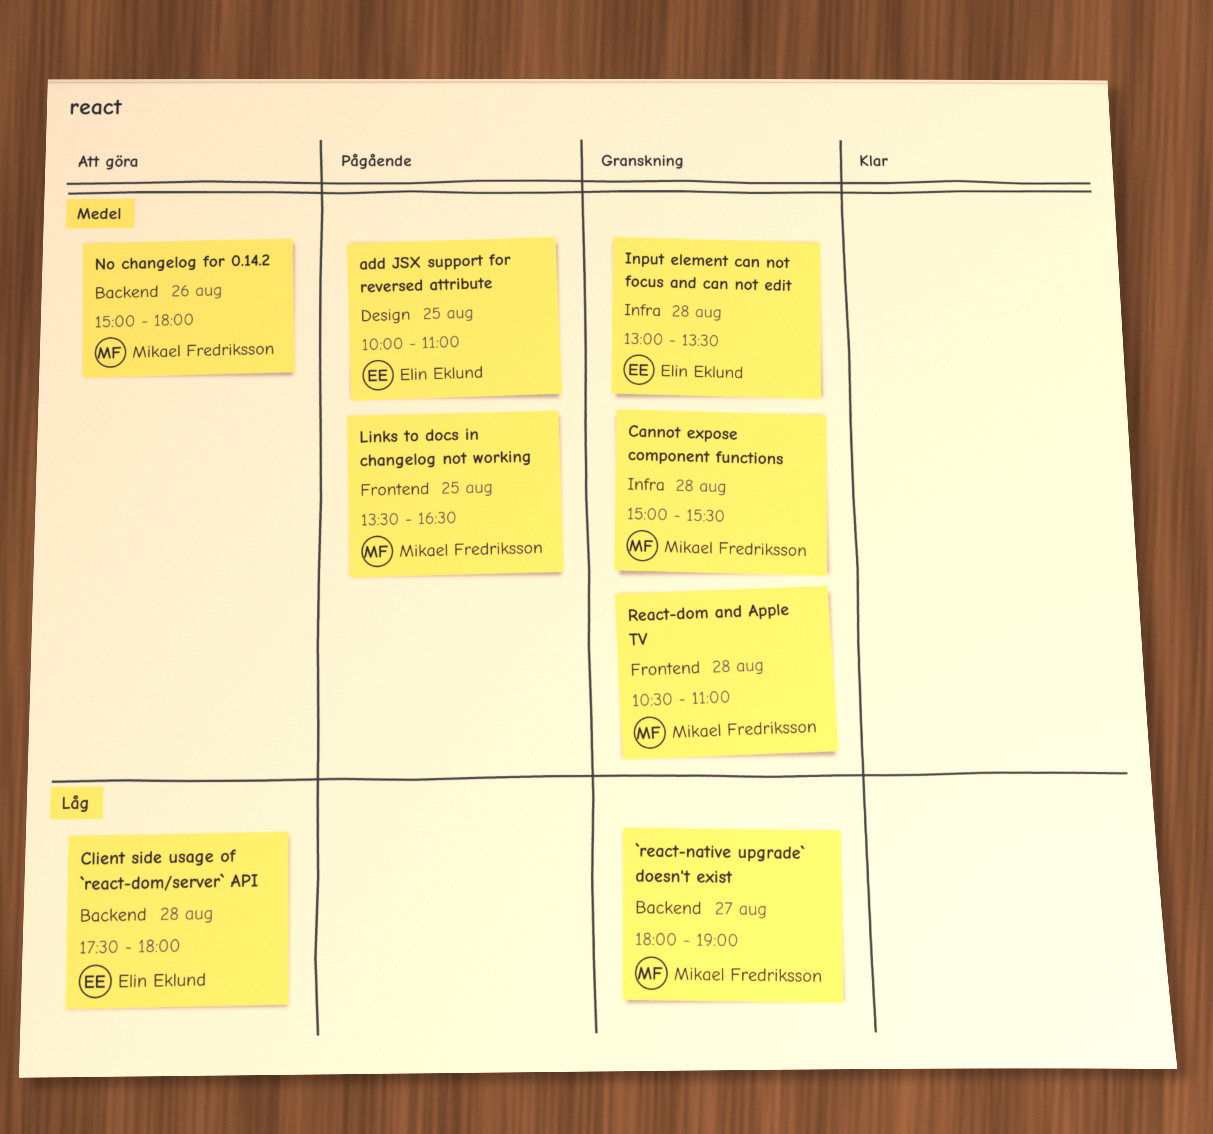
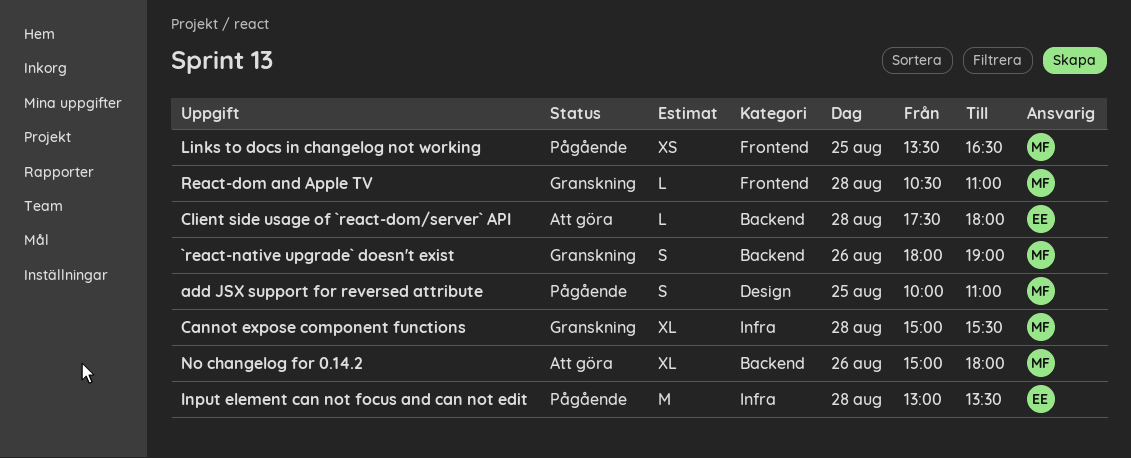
`react-native upgrade` doesn't exist, day: Aug 27 -> Aug 26
add JSX support for reversed attribute, owner: Elin Eklund -> Mikael Fredriksson
Input element can not focus and can not edit, status: Granskning -> Pågående

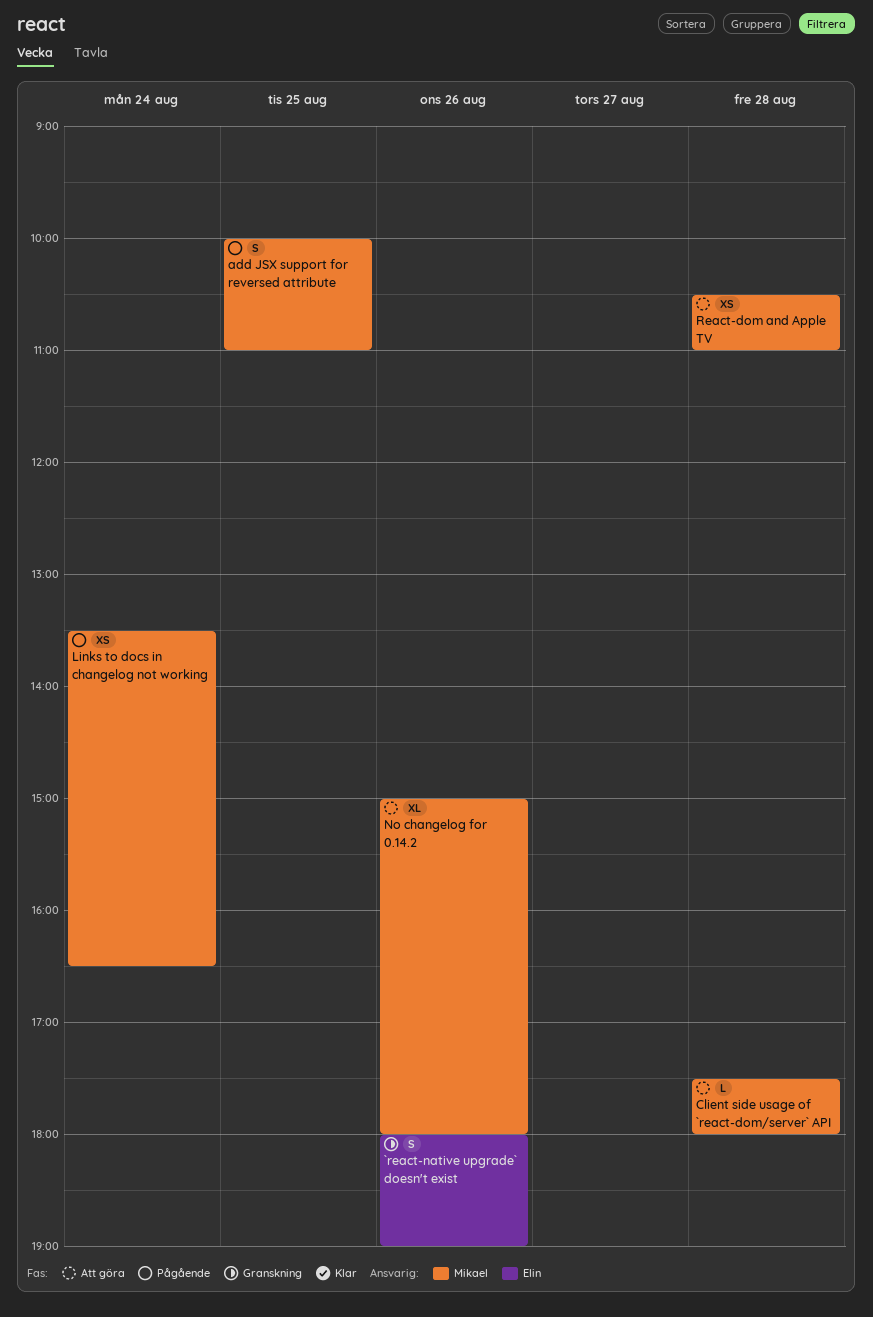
`react-native upgrade` doesn't exist, owner: Mikael -> Elin
Cannot expose component functions: present -> none
Client side usage of `react-dom/server` API, owner: Elin -> Mikael
Input element can not focus and can not edit: present -> none
Links to docs in changelog not working, day: Aug 25 -> Aug 24
React-dom and Apple TV, status: Granskning -> Att göra
React-dom and Apple TV, estimate: L -> XS

